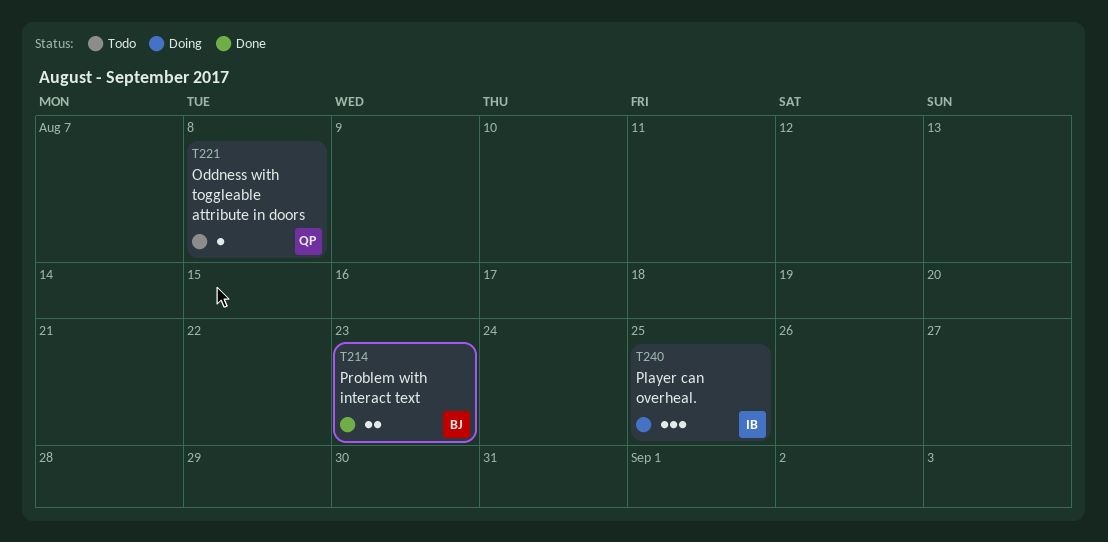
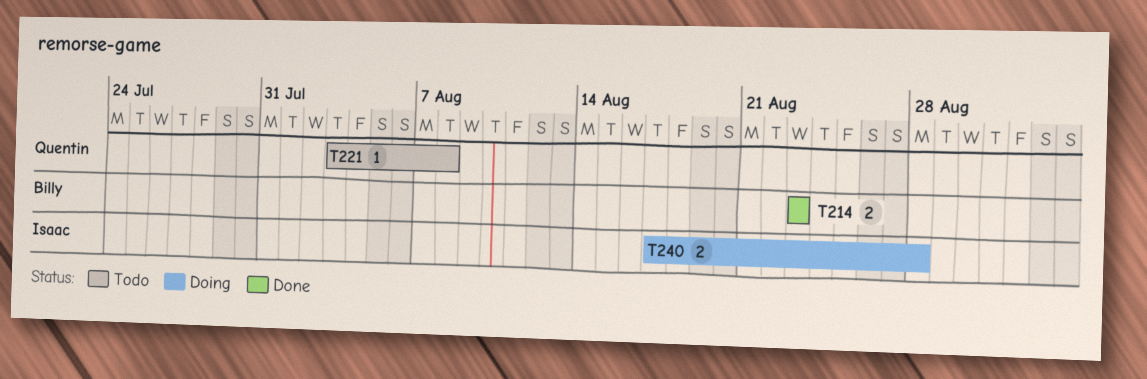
T240, estimate: 3 -> 2
T240, due: Aug 25 -> Aug 28

